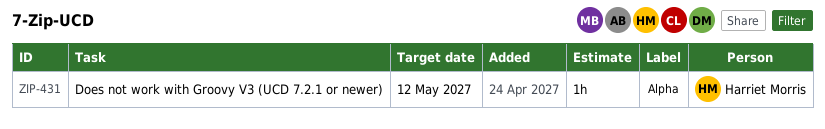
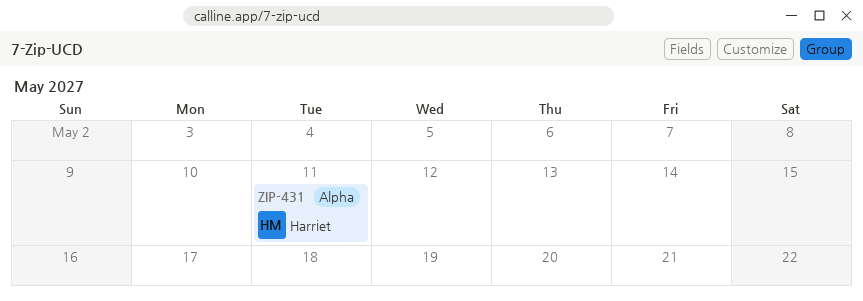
ZIP-431, due: May 12 -> May 11

